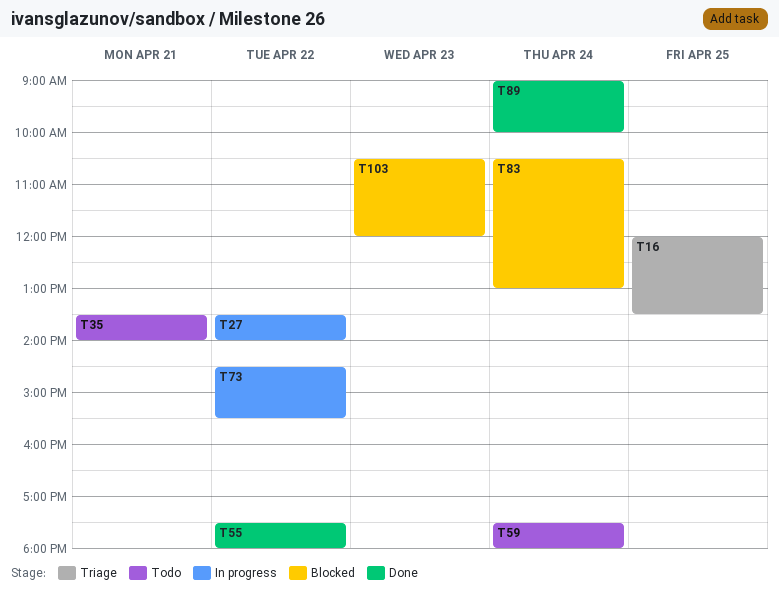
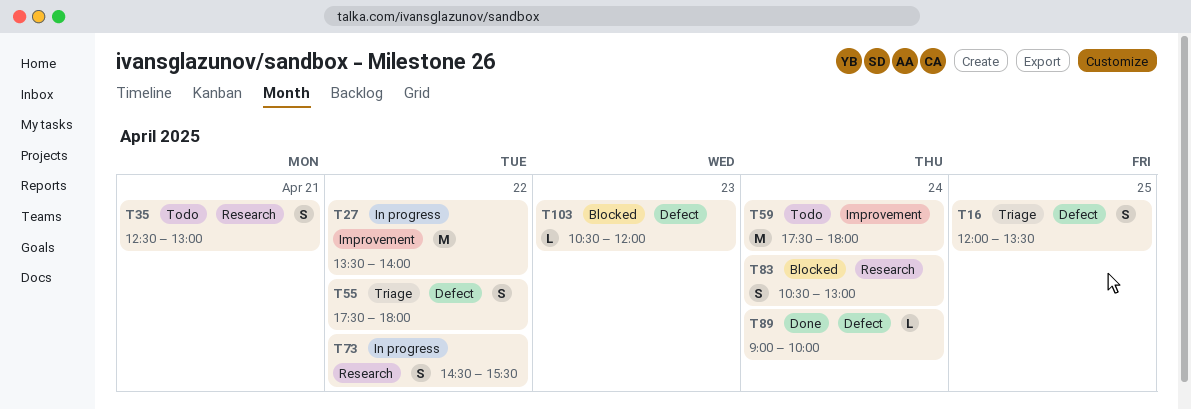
T35, begins: 13:30 -> 12:30
T35, ends: 14:00 -> 13:00
T55, status: Done -> Triage

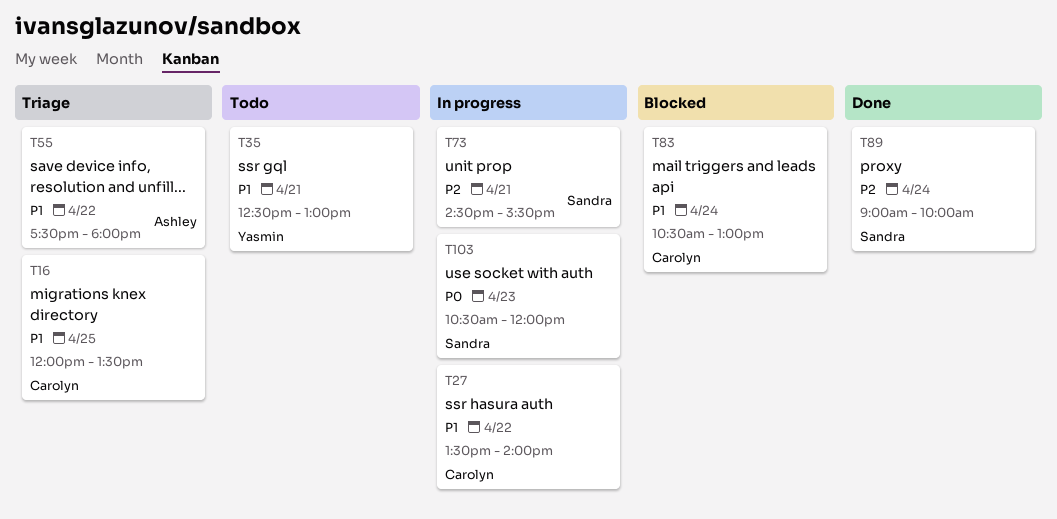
T59: present -> none
T73, day: Apr 22 -> Apr 21
T103, status: Blocked -> In progress

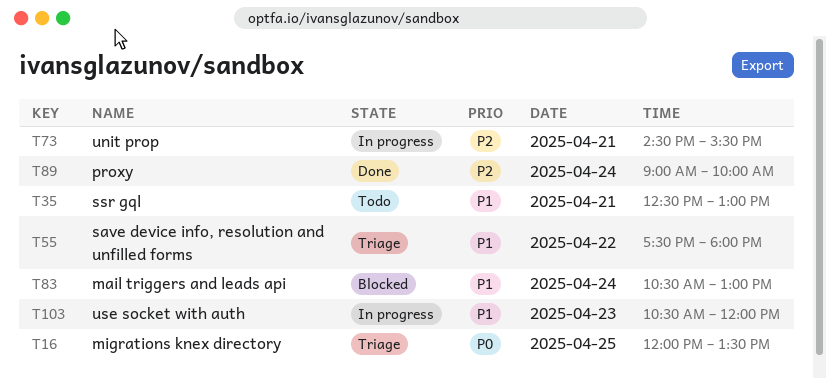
T16, priority: P1 -> P0
T27: present -> none
T103, priority: P0 -> P1

